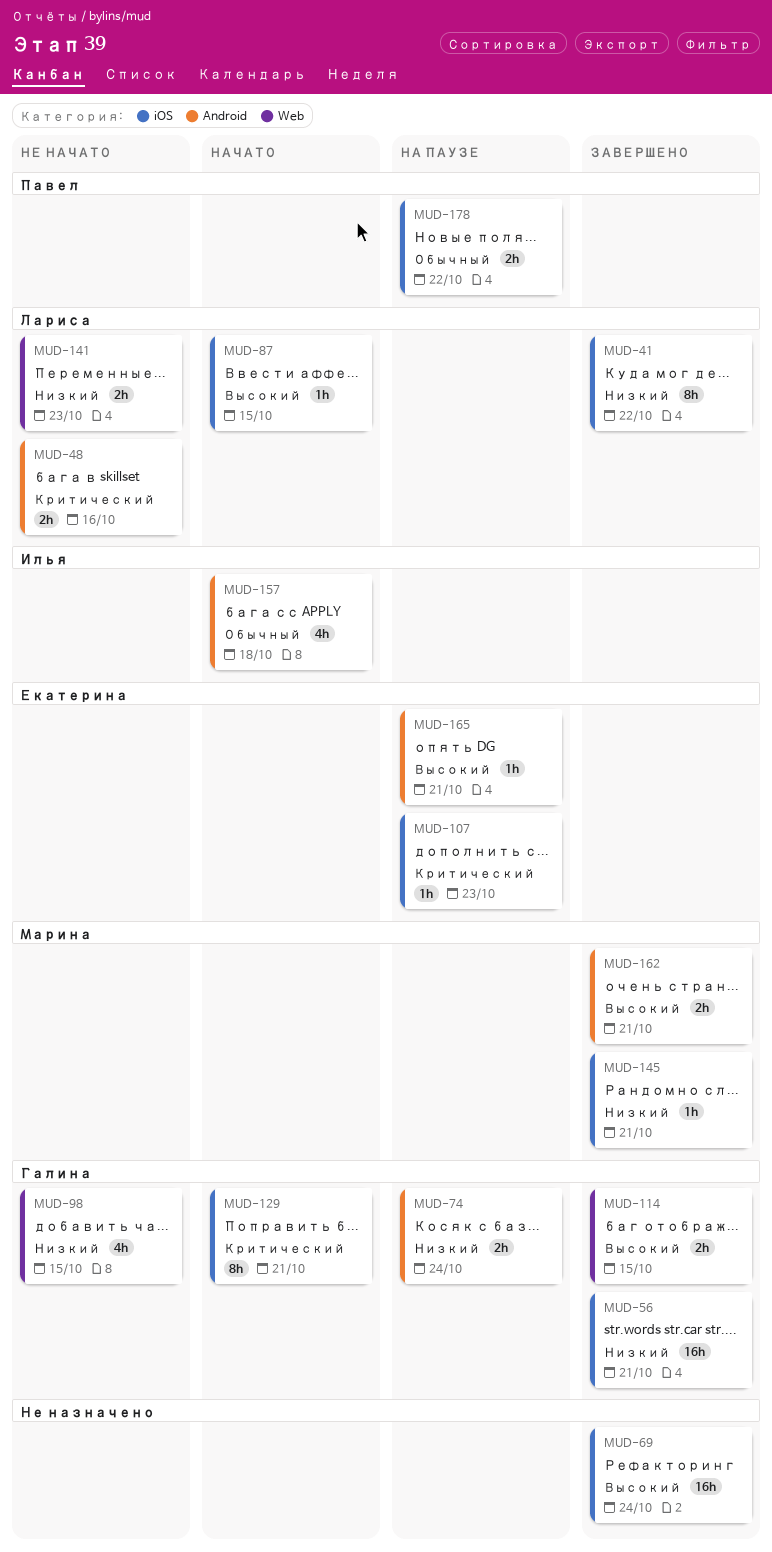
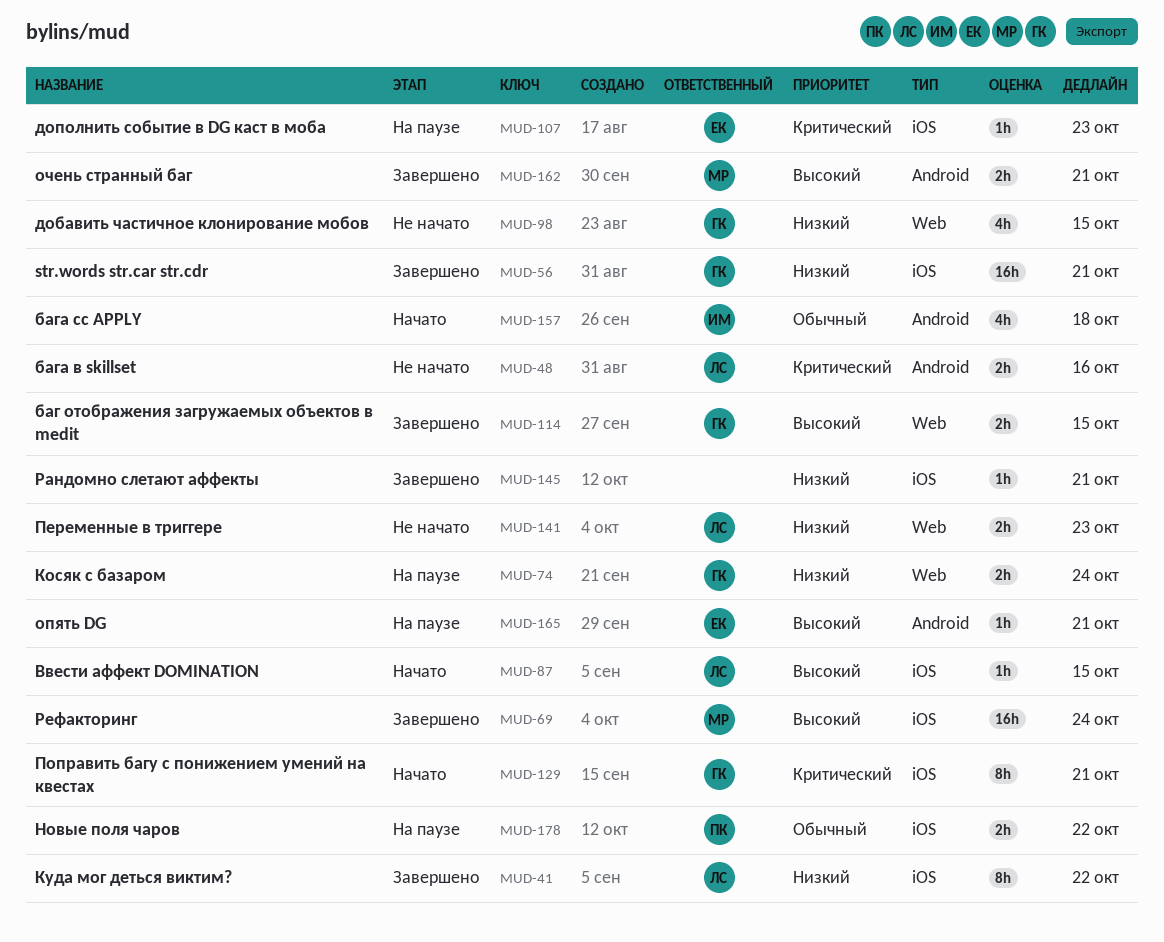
MUD-69, owner: none -> Марина
MUD-74, label: Android -> Web
MUD-145, owner: Марина -> none

